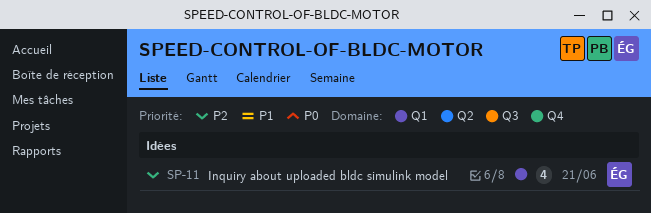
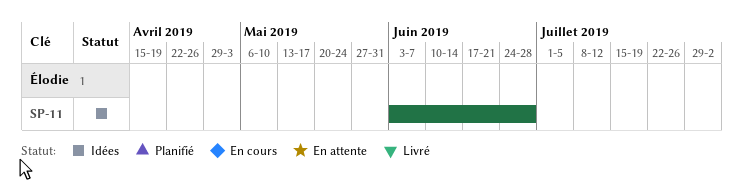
SP-11, due: Jun 21 -> Jun 28

